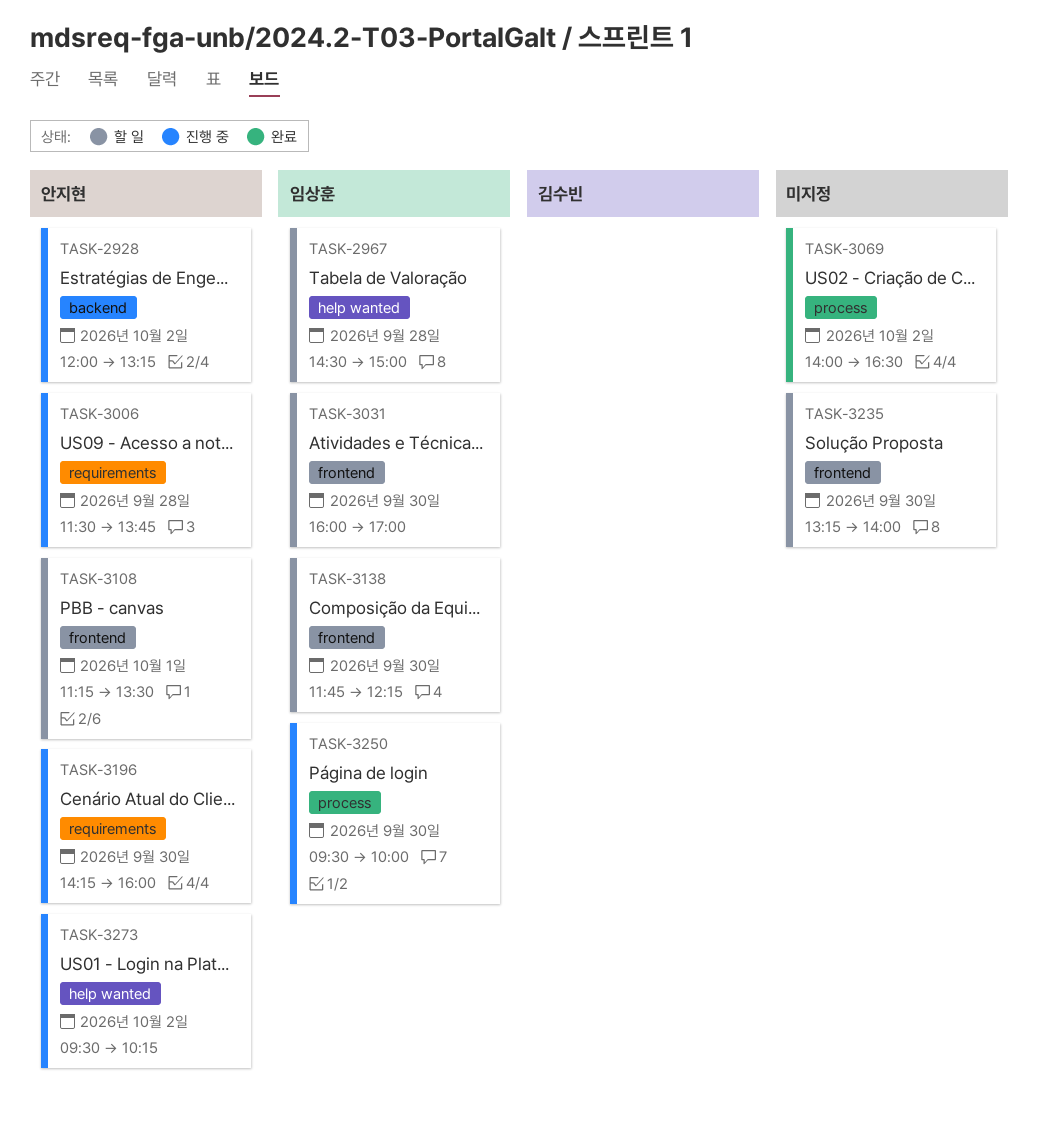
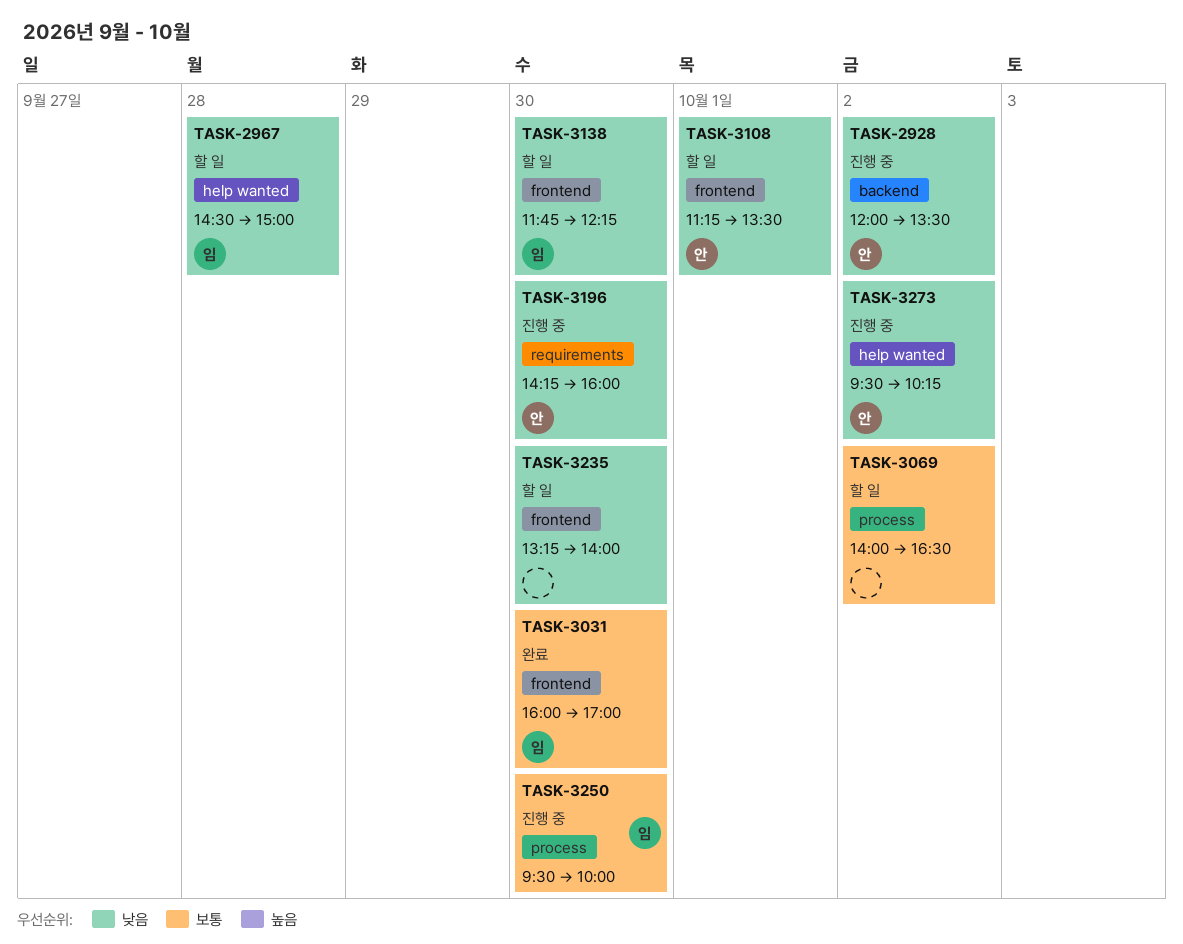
TASK-2928, ends: 13:15 -> 13:30
TASK-3006: present -> none
TASK-3031, status: 할 일 -> 완료
TASK-3069, status: 완료 -> 할 일

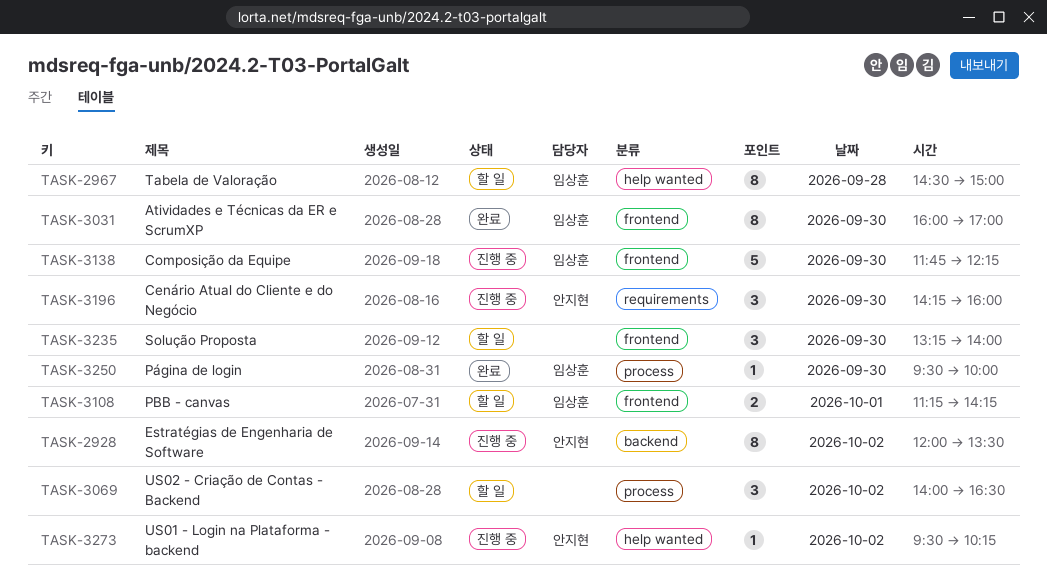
TASK-3108, owner: 안지현 -> 임상훈
TASK-3108, ends: 13:30 -> 14:15
TASK-3138, status: 할 일 -> 진행 중
TASK-3250, status: 진행 중 -> 완료

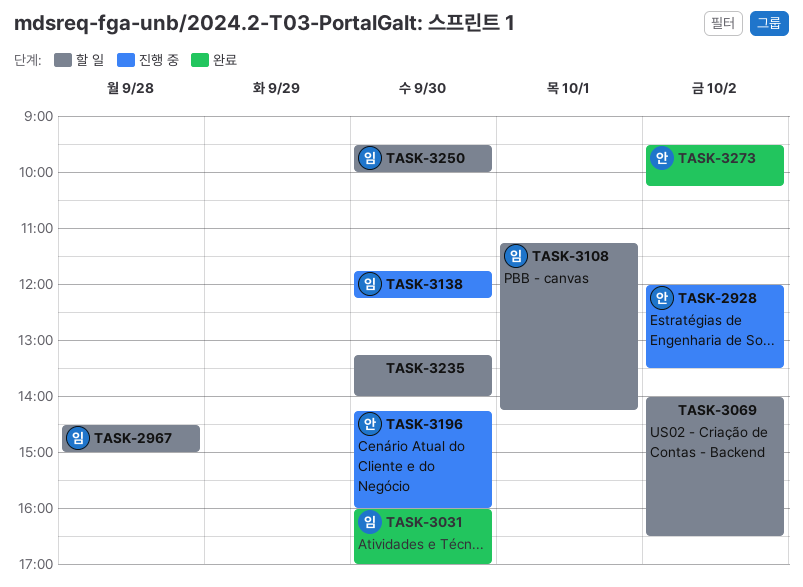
TASK-3250, status: 완료 -> 할 일
TASK-3273, status: 진행 중 -> 완료

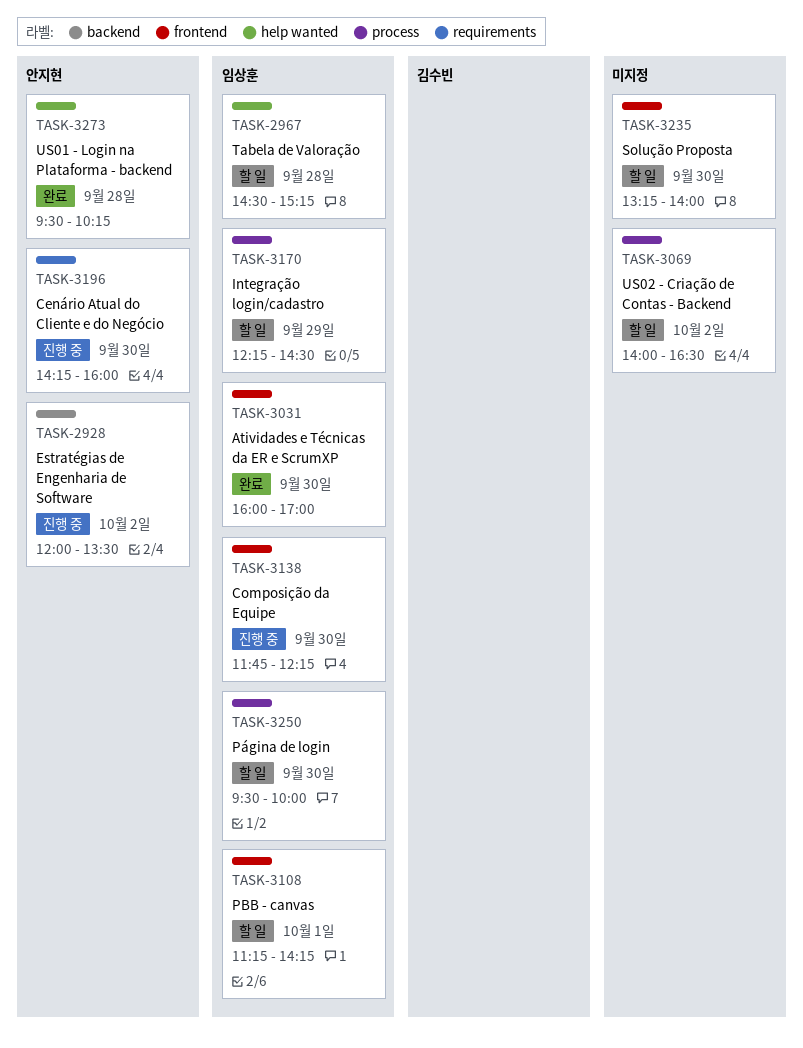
TASK-2967, ends: 15:00 -> 15:15
TASK-3170: none -> present
TASK-3273, day: Oct 2 -> Sep 28

